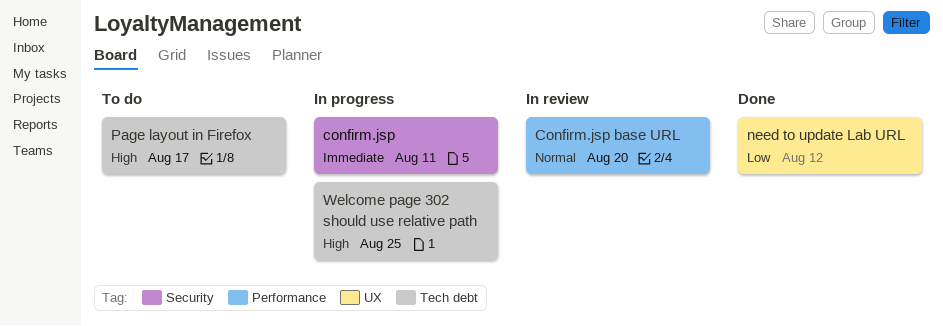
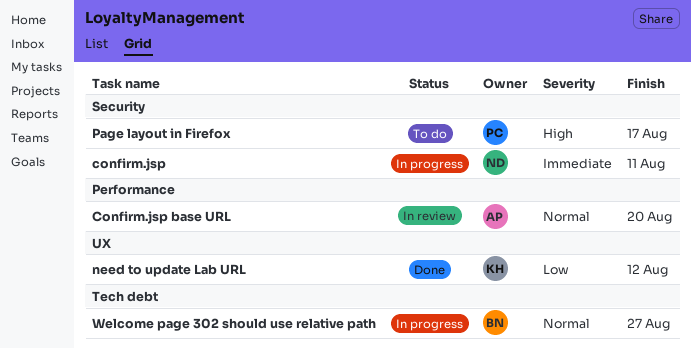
Page layout in Firefox, label: Tech debt -> Security
Welcome page 302 should use relative path, priority: High -> Normal
Welcome page 302 should use relative path, due: Aug 25 -> Aug 27

